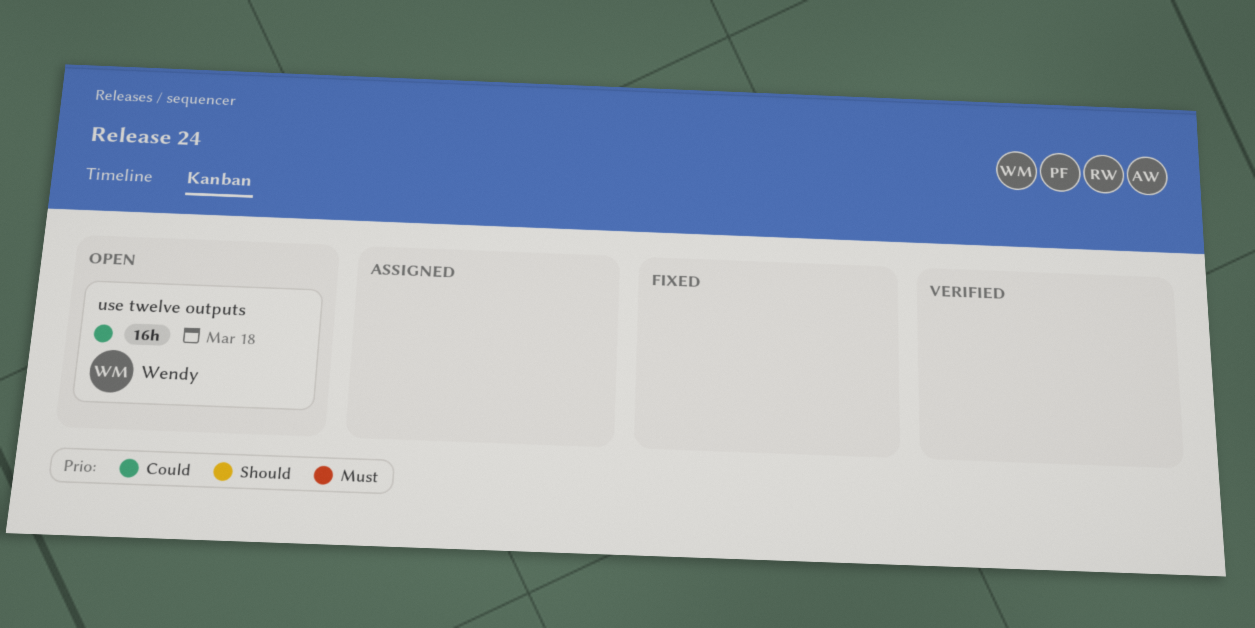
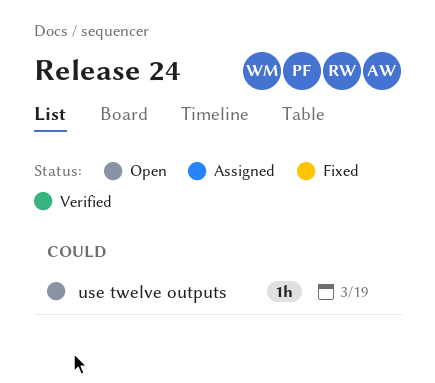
use twelve outputs, estimate: 16h -> 1h
use twelve outputs, due: Mar 18 -> Mar 19

